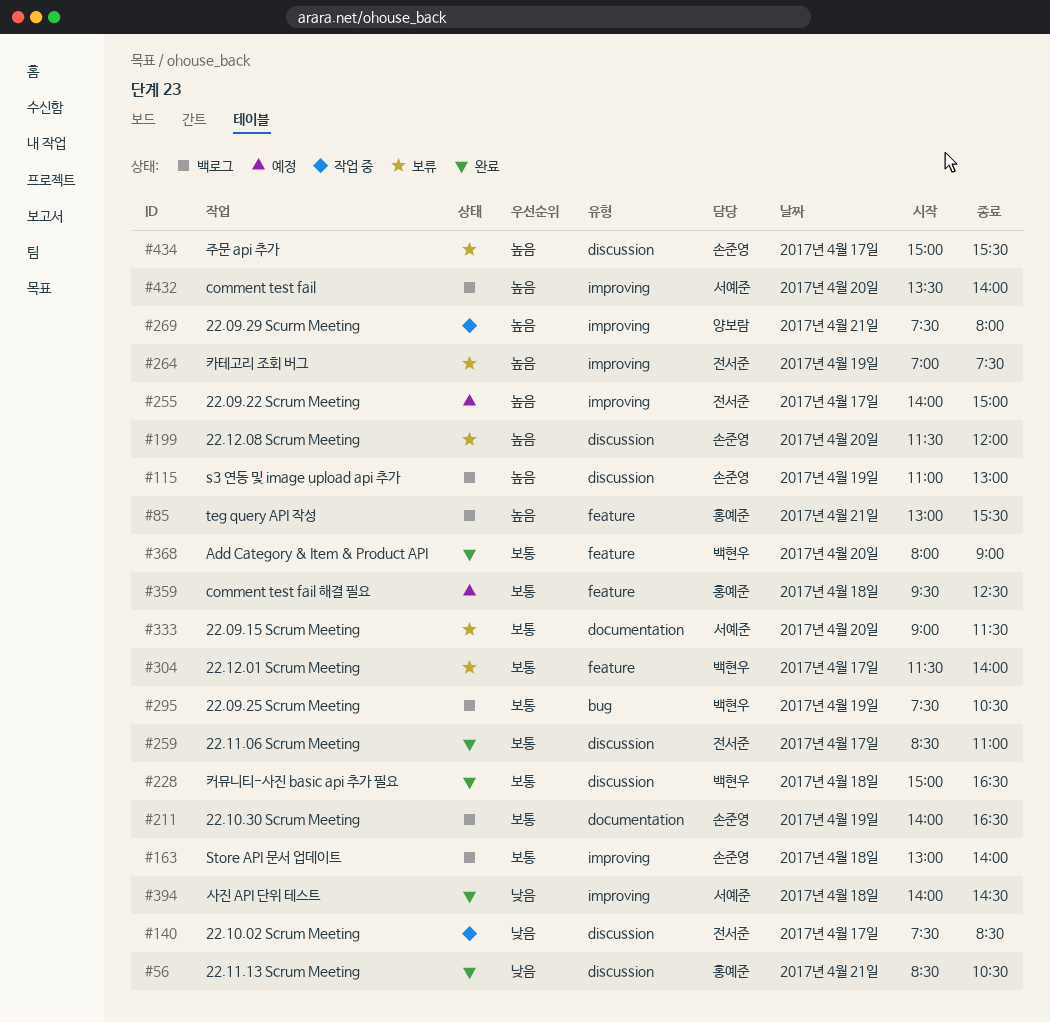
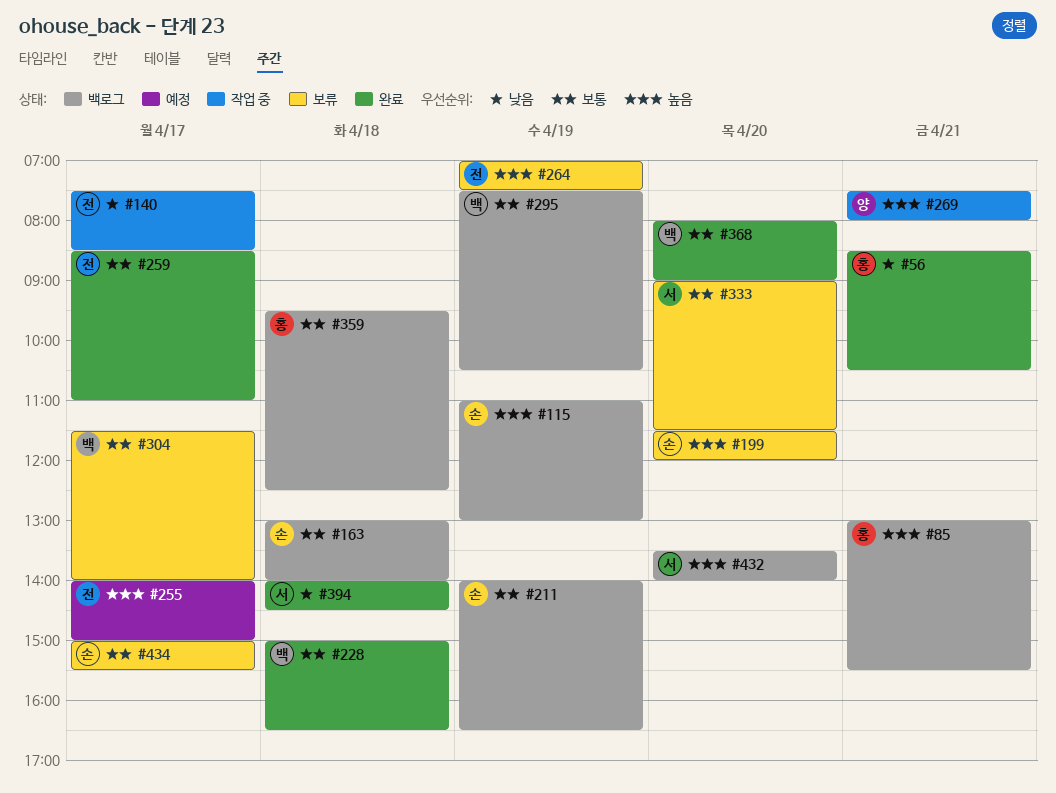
#359, status: 예정 -> 백로그
#434, priority: 높음 -> 보통

